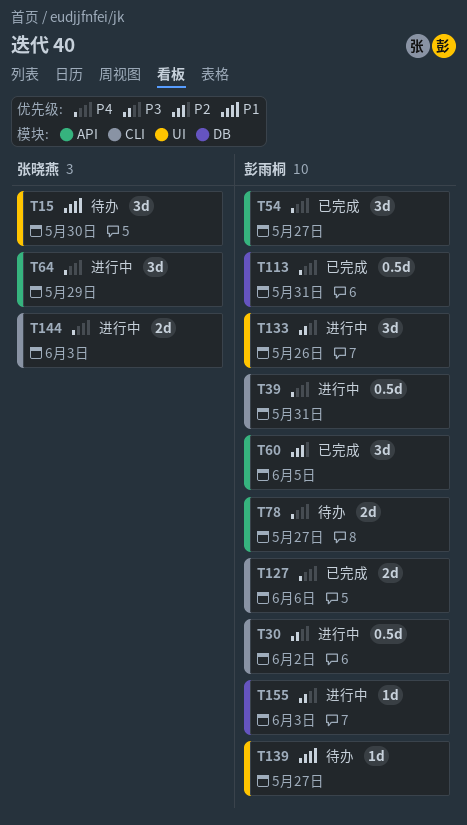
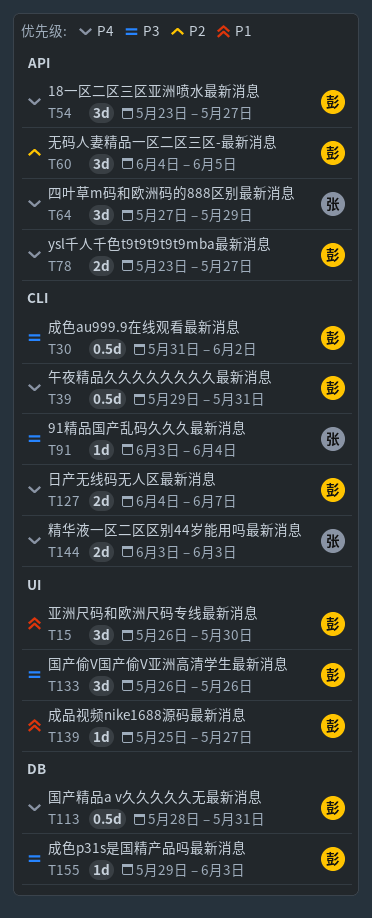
T15, owner: 张晓燕 -> 彭雨桐
T91: none -> present
T127, due: Jun 6 -> Jun 7

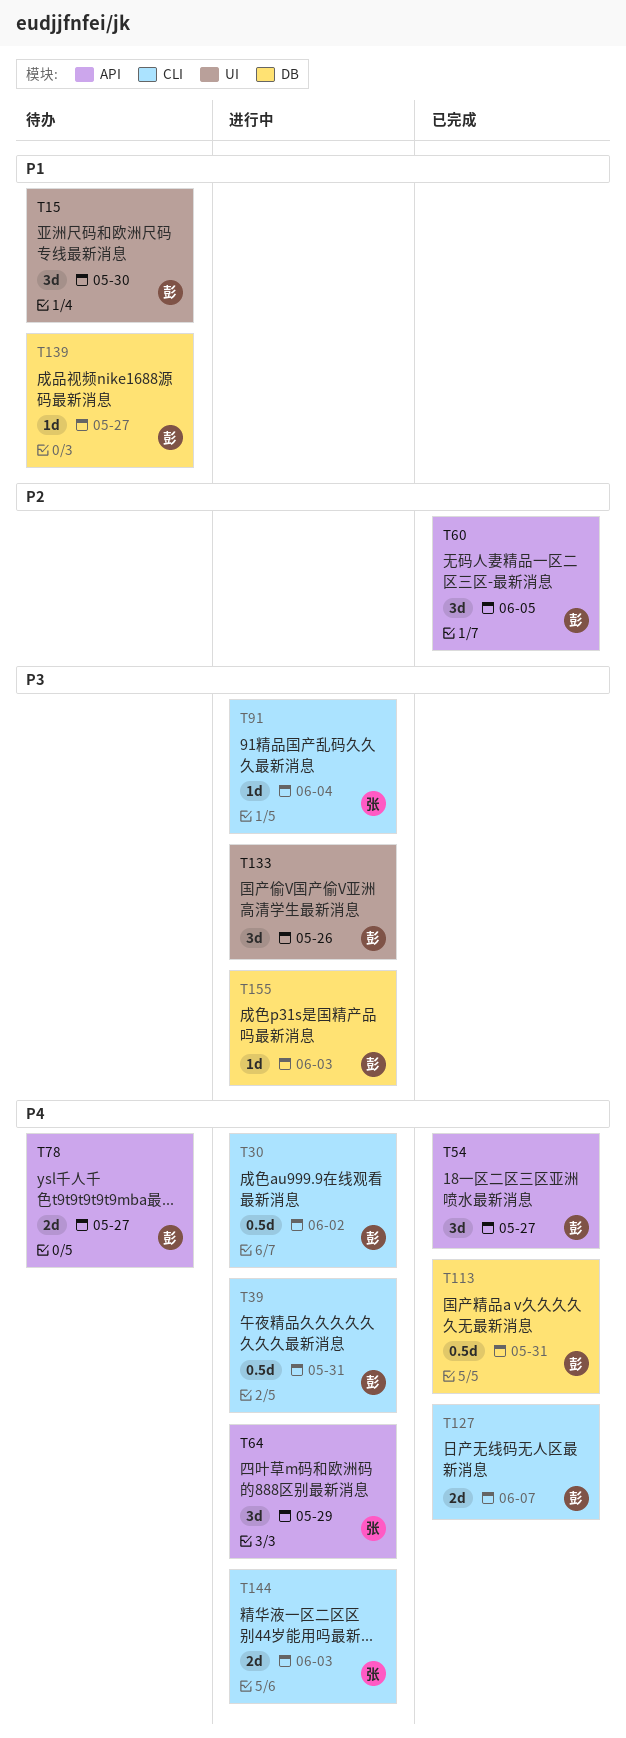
T30, priority: P3 -> P4
T139, label: UI -> DB

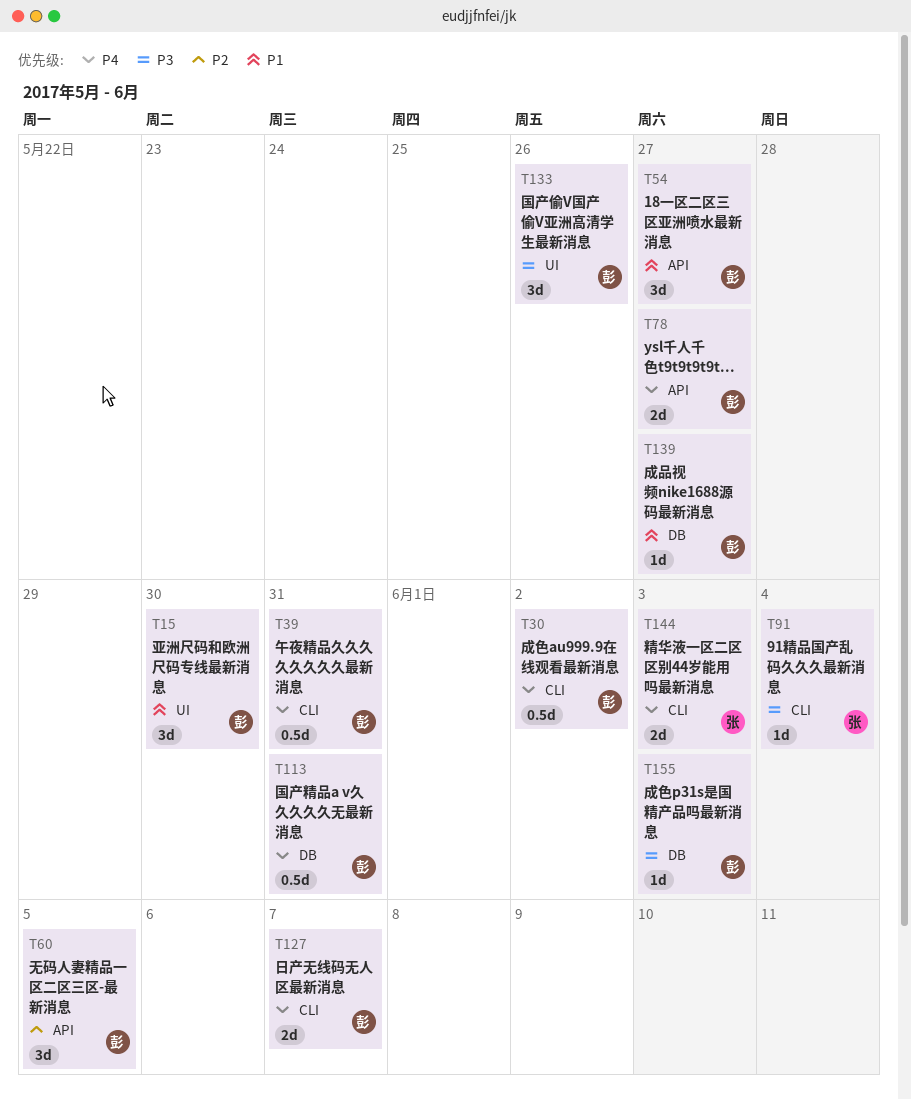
T54, priority: P4 -> P1
T64: present -> none

